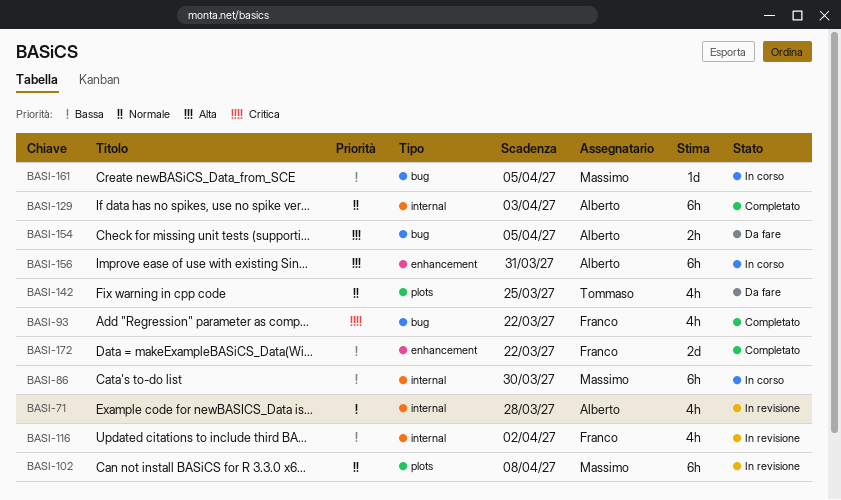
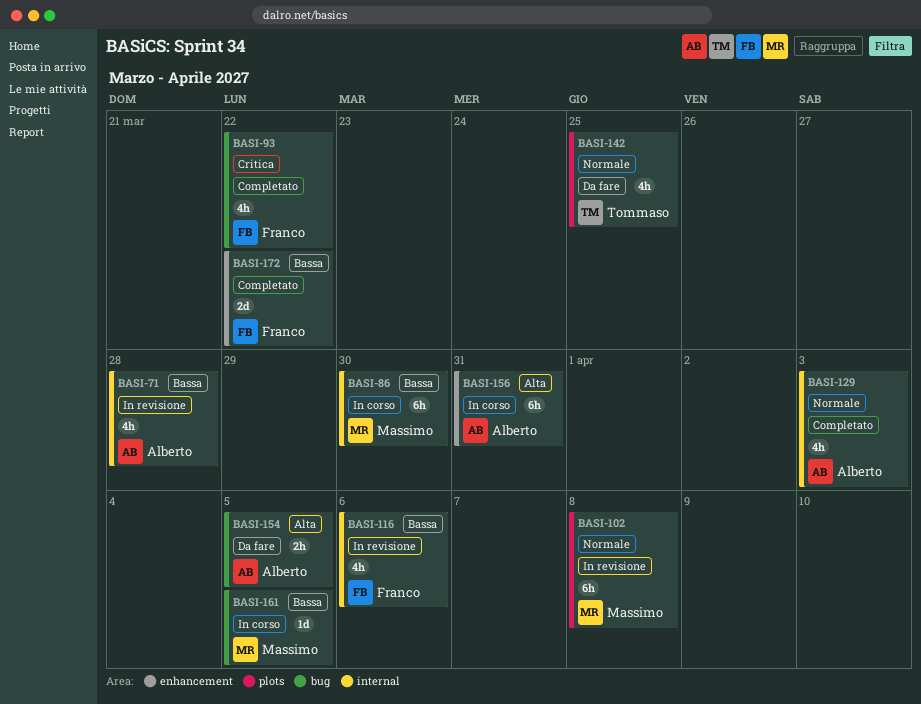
BASI-116, due: Apr 2 -> Apr 6
BASI-129, estimate: 6h -> 4h

